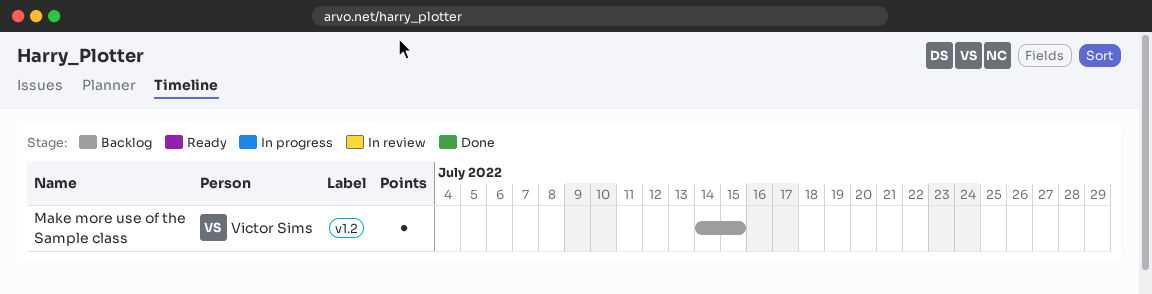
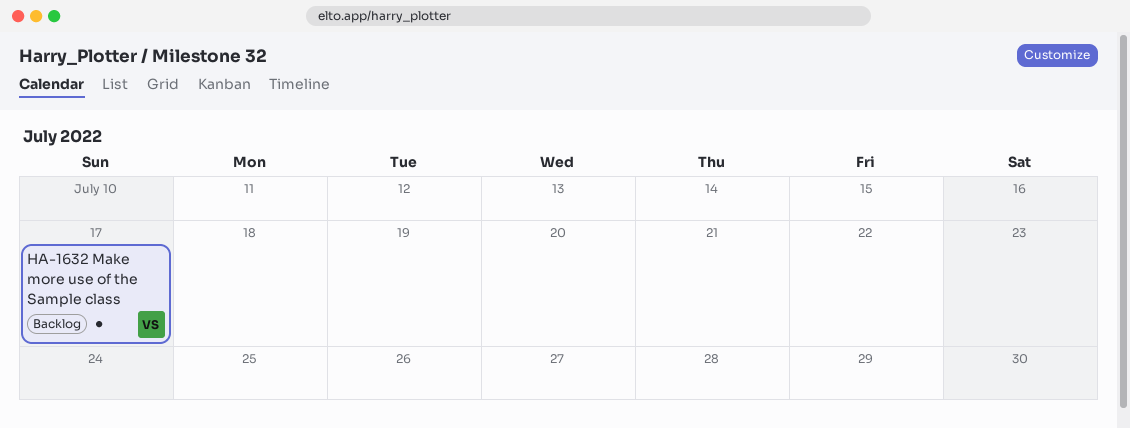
Make more use of the Sample class, due: Jul 15 -> Jul 17

